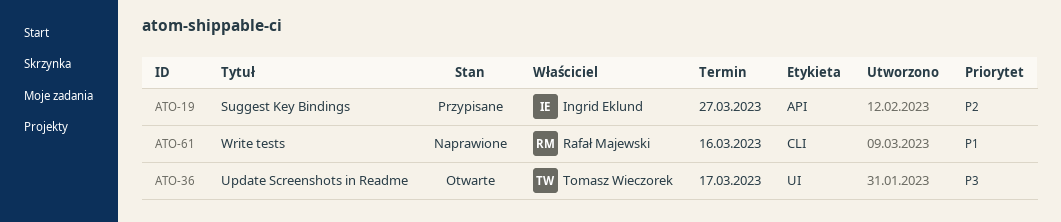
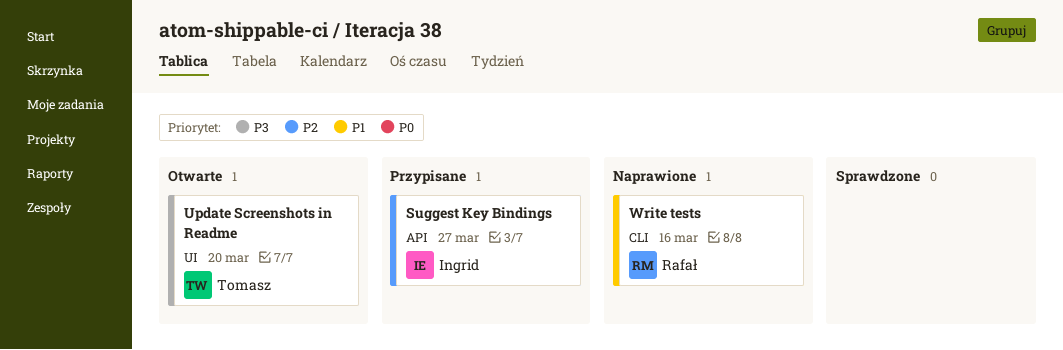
Update Screenshots in Readme, due: Mar 17 -> Mar 20

